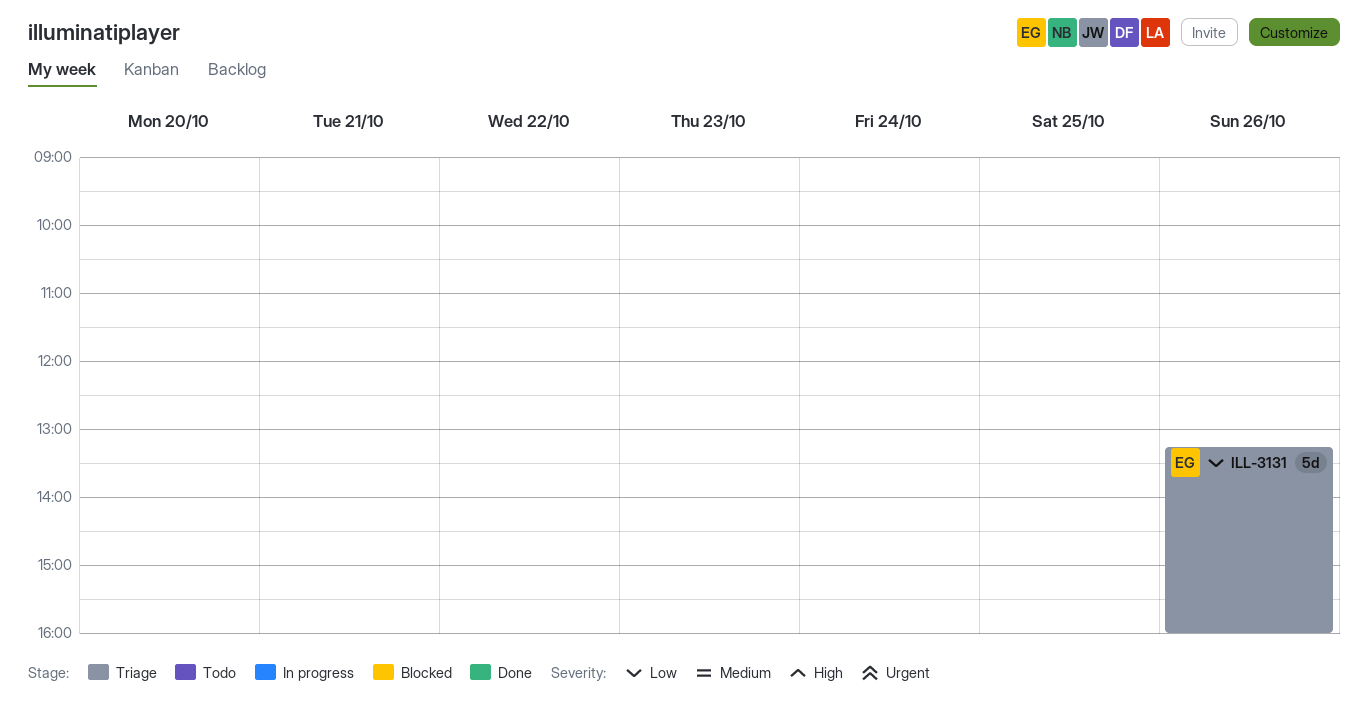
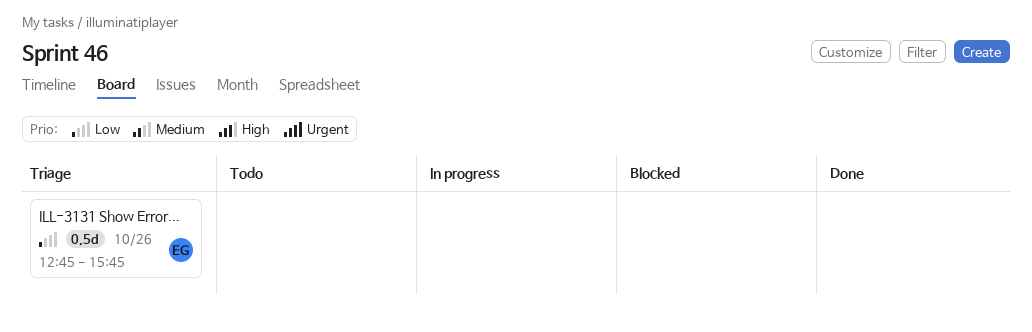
ILL-3131, estimate: 5d -> 0.5d
ILL-3131, begins: 13:15 -> 12:45
ILL-3131, ends: 16:00 -> 15:45

